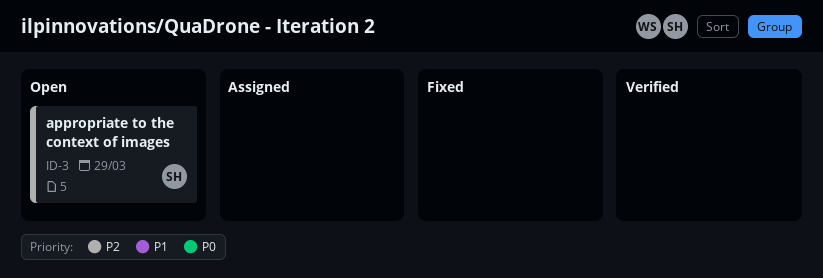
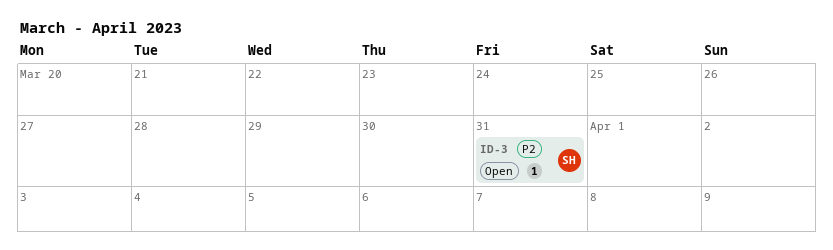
ID-3, due: Mar 29 -> Mar 31

